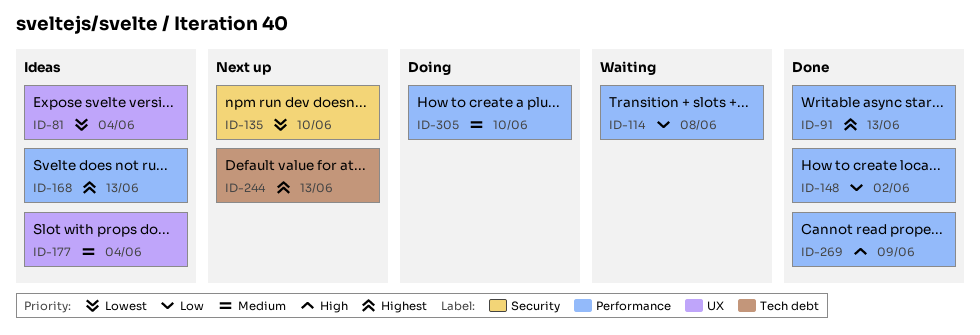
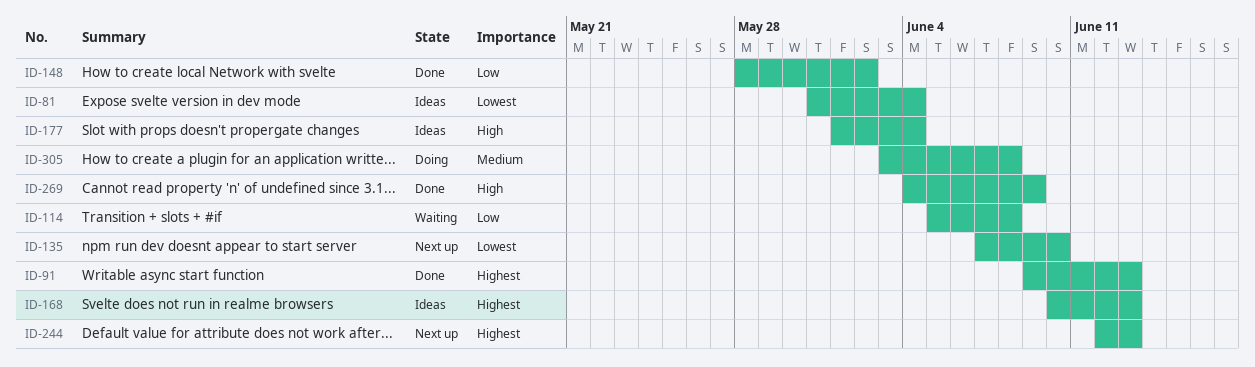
ID-177, priority: Medium -> High
ID-305, due: Jun 10 -> Jun 8

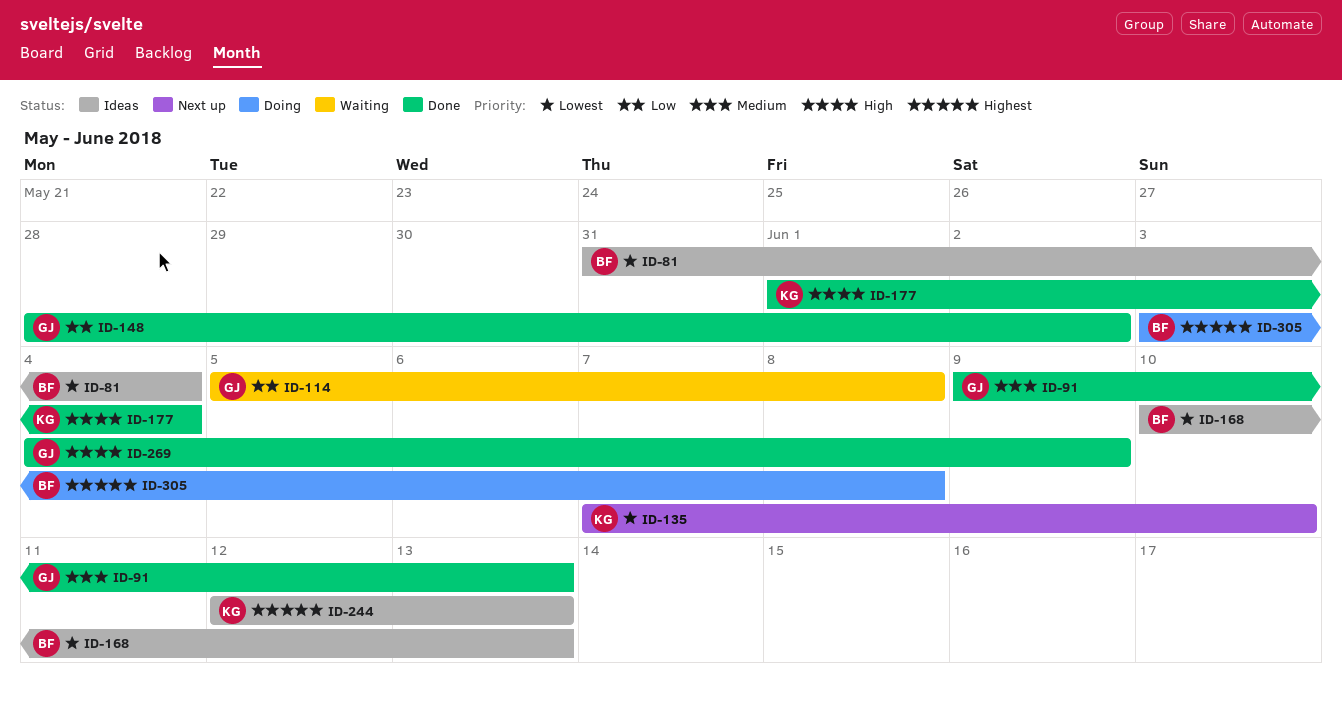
ID-91, priority: Highest -> Medium
ID-168, priority: Highest -> Lowest
ID-177, status: Ideas -> Done
ID-244, status: Next up -> Ideas
ID-305, priority: Medium -> Highest

